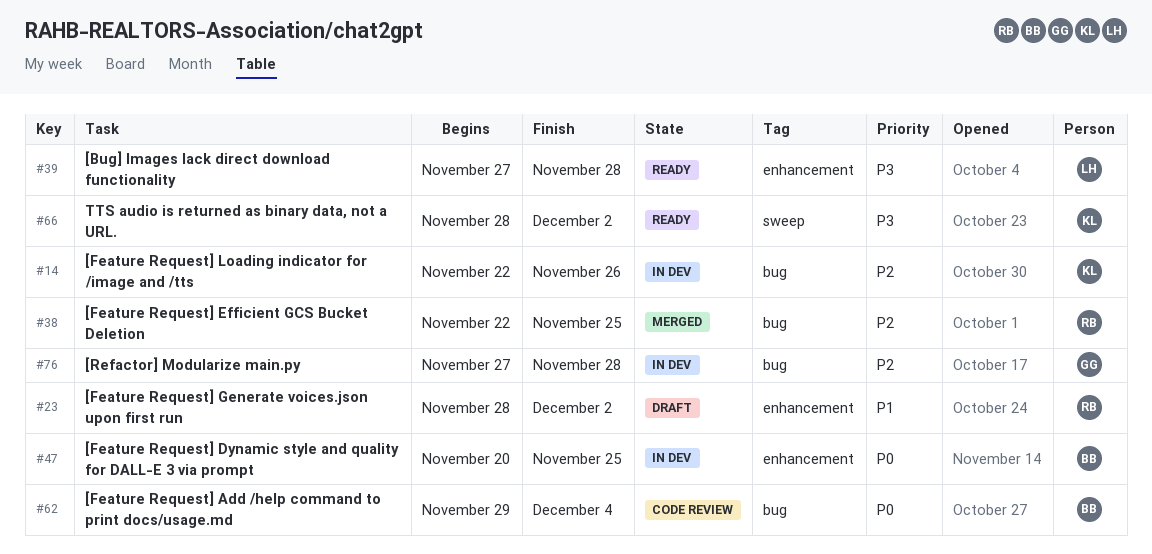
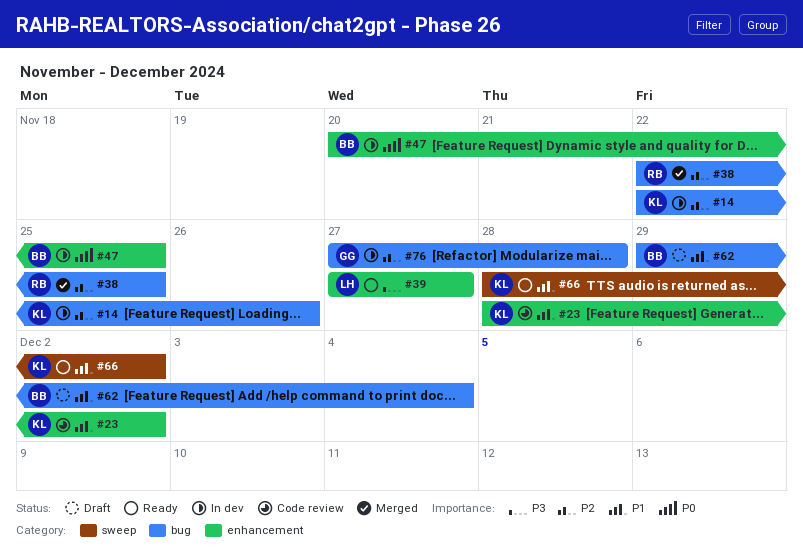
#23, status: Draft -> Code review
#23, owner: RB -> KL
#39, due: Nov 28 -> Nov 27
#62, status: Code review -> Draft
#62, priority: P0 -> P1
#66, priority: P3 -> P1

